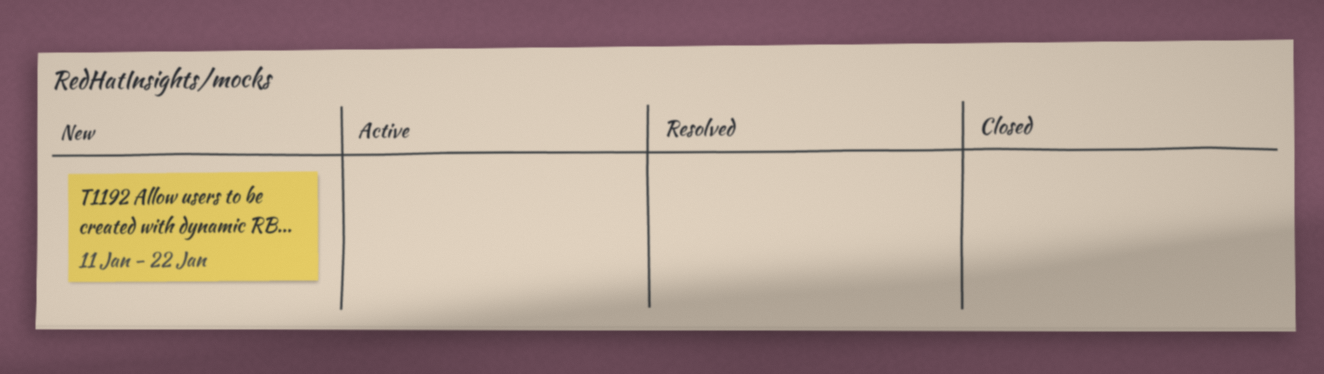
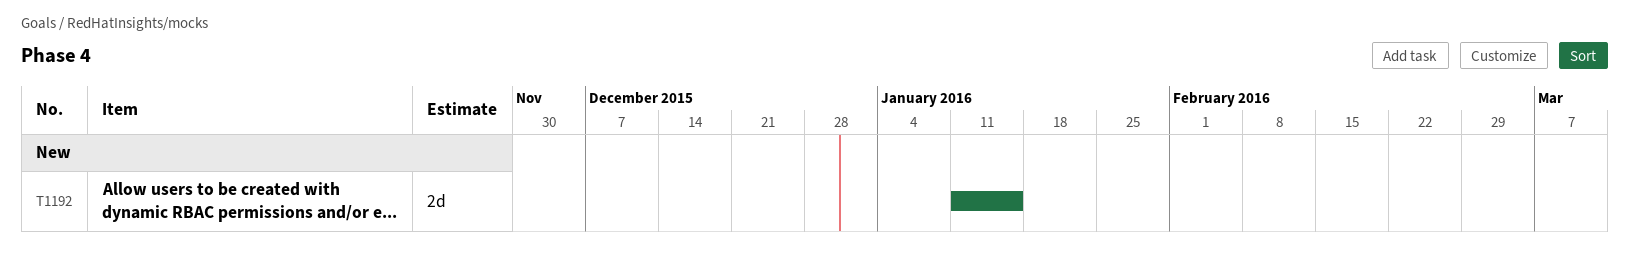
T1192, due: Jan 22 -> Jan 15

